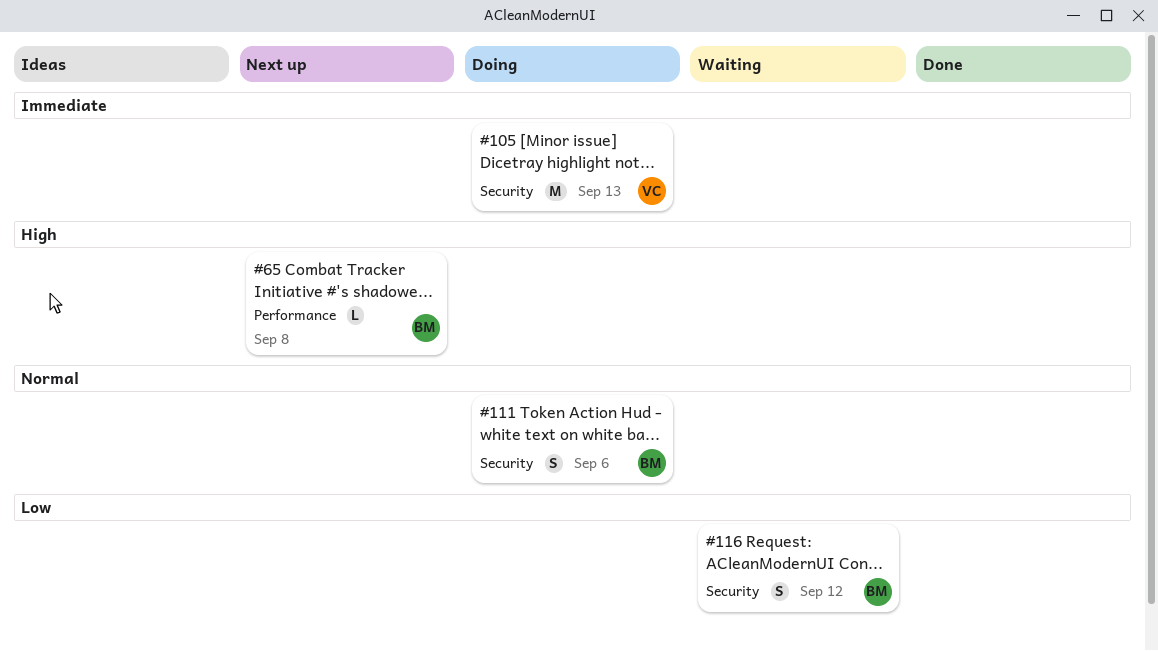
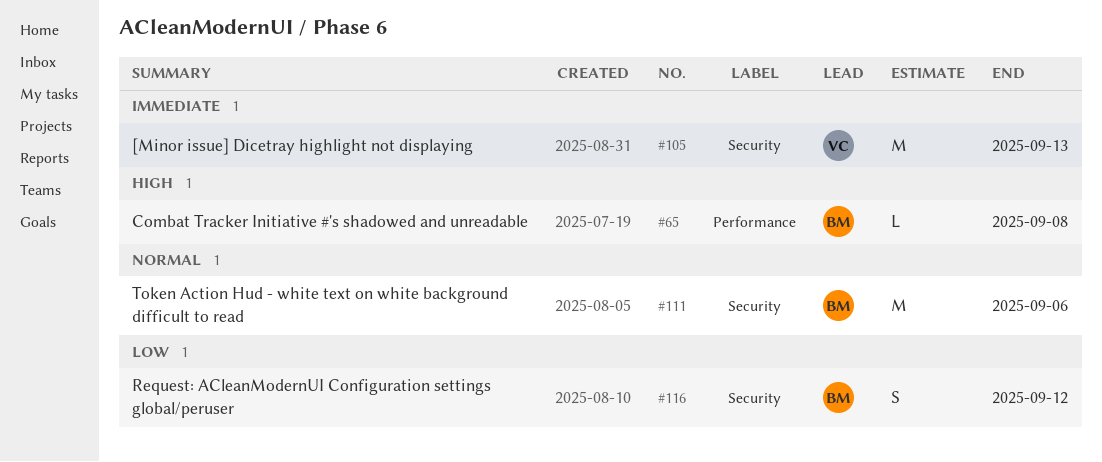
#111, estimate: S -> M

